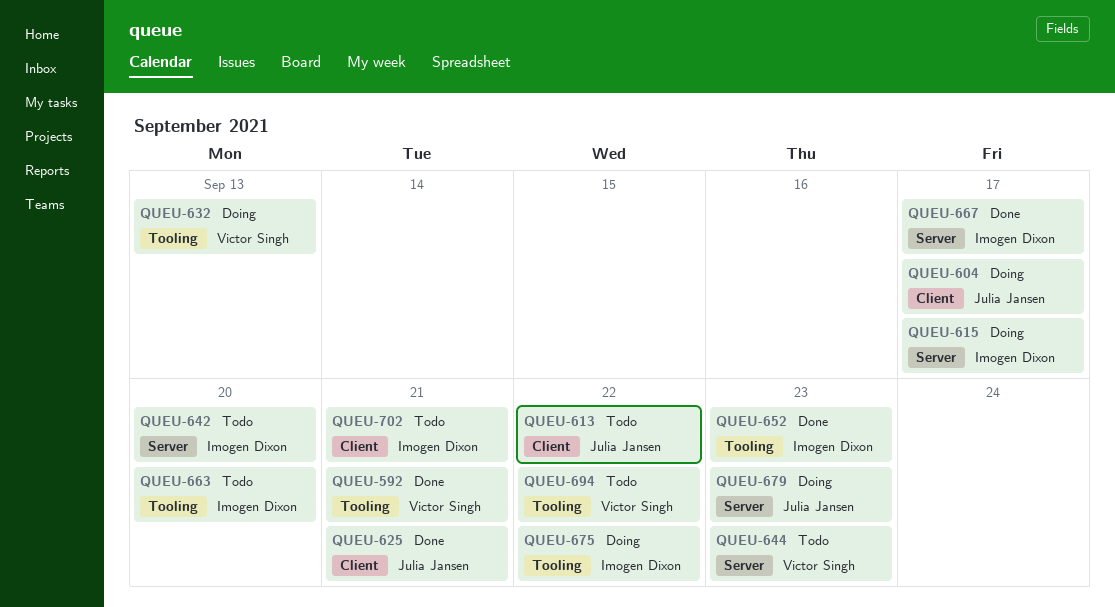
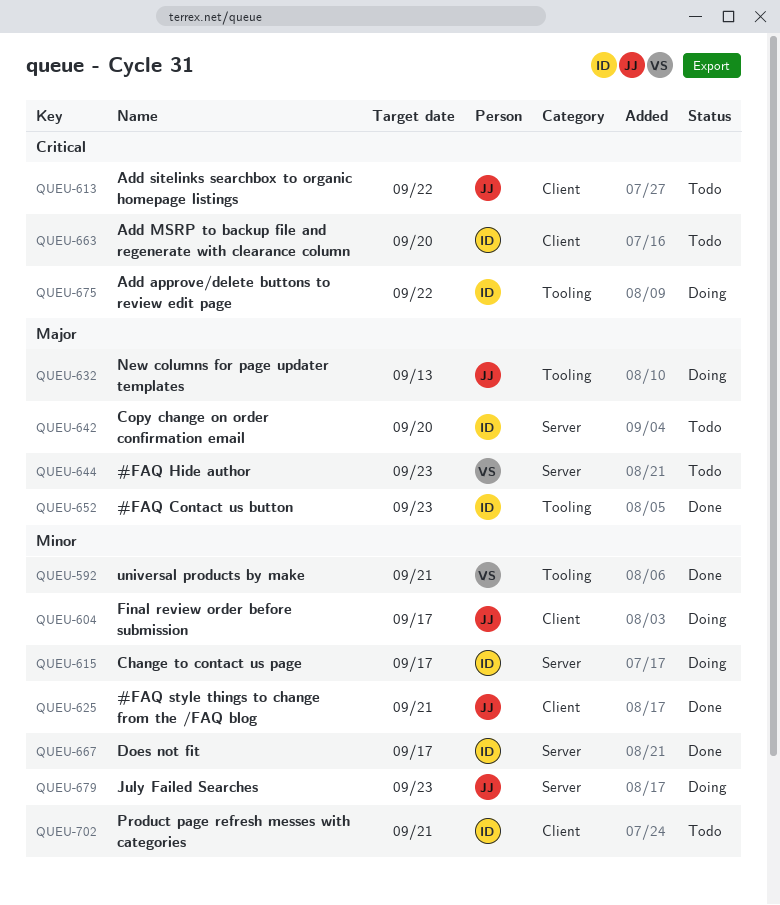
QUEU-632, owner: Victor Singh -> Julia Jansen
QUEU-663, label: Tooling -> Client
QUEU-694: present -> none

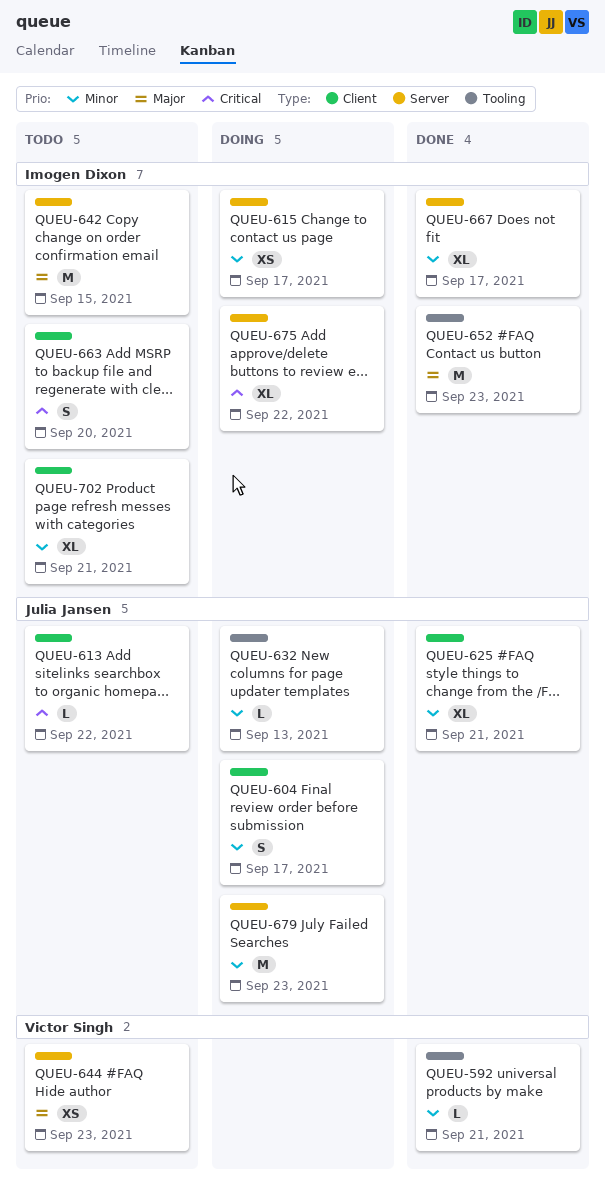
QUEU-632, priority: Major -> Minor
QUEU-642, due: Sep 20 -> Sep 15
QUEU-675, label: Tooling -> Server

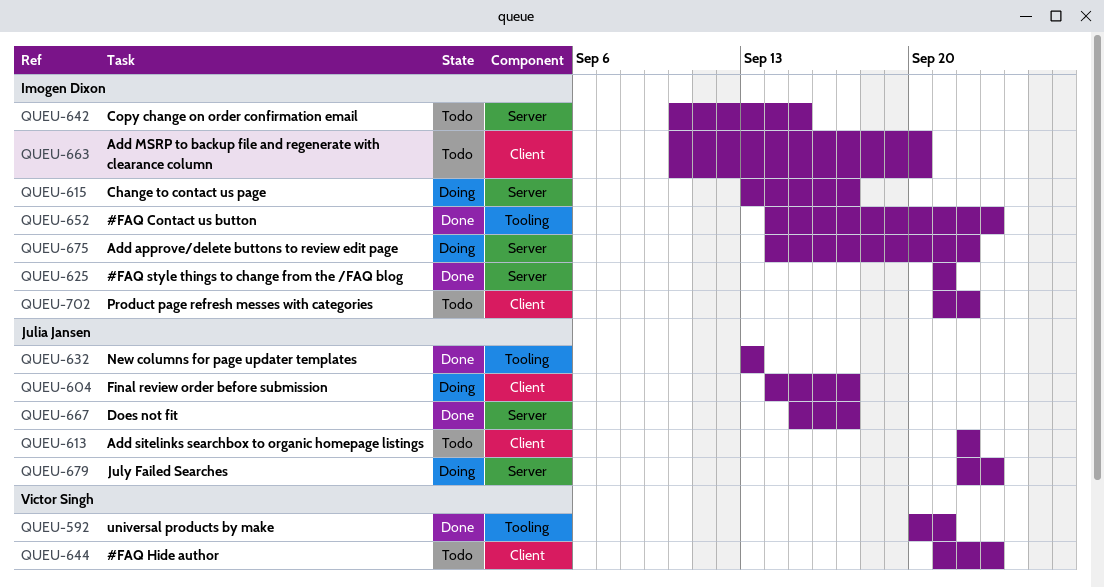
QUEU-625, owner: Julia Jansen -> Imogen Dixon
QUEU-625, label: Client -> Server
QUEU-632, status: Doing -> Done
QUEU-644, label: Server -> Client
QUEU-667, owner: Imogen Dixon -> Julia Jansen
QUEU-702, due: Sep 21 -> Sep 22

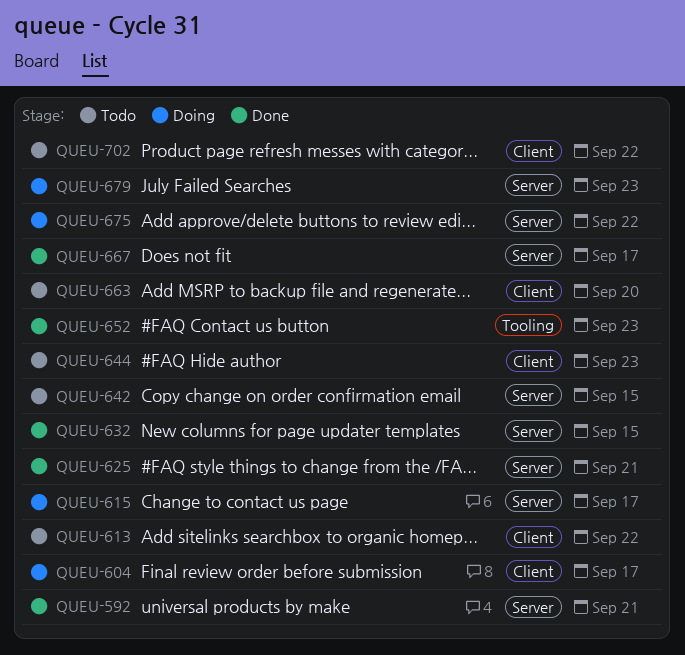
QUEU-592, label: Tooling -> Server
QUEU-632, label: Tooling -> Server
QUEU-632, due: Sep 13 -> Sep 15

